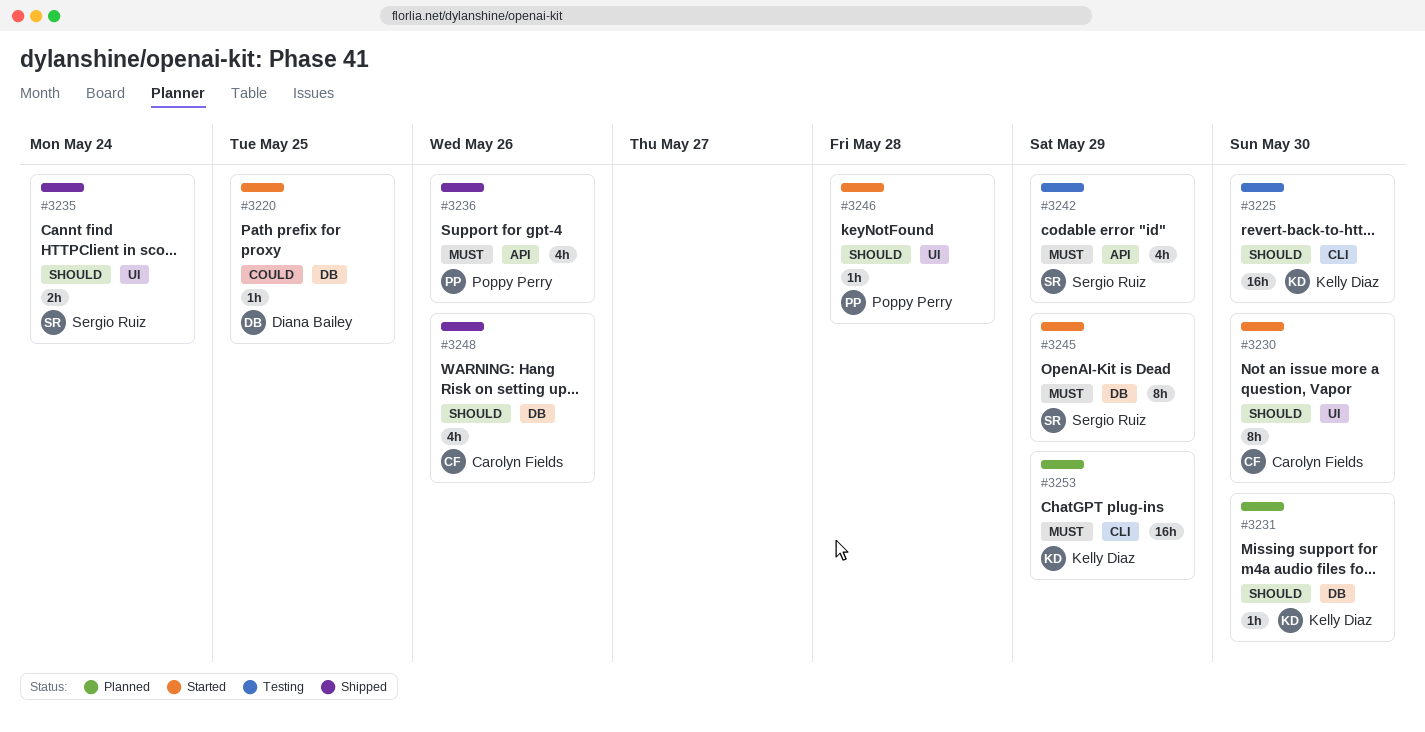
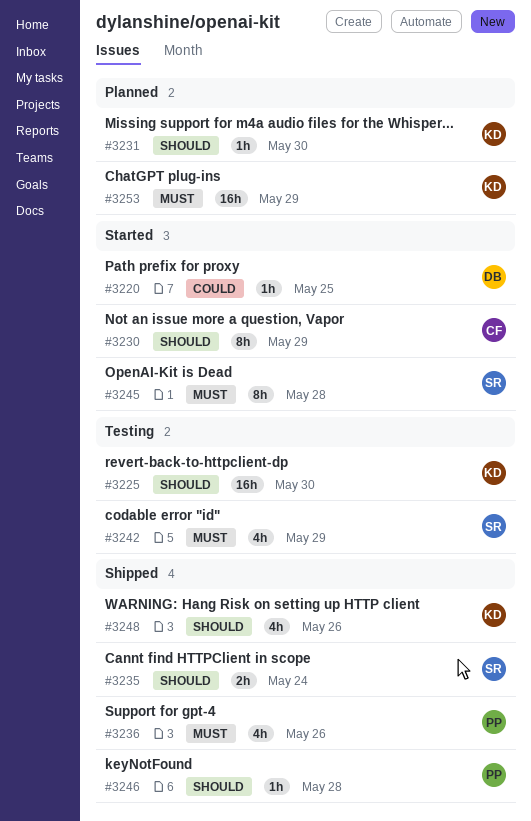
#3230, due: May 30 -> May 29
#3245, due: May 29 -> May 28
#3246, status: Started -> Shipped
#3248, owner: Carolyn Fields -> Kelly Diaz

